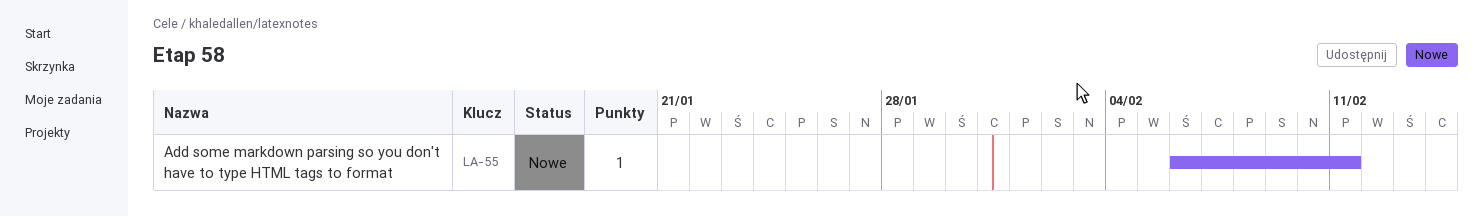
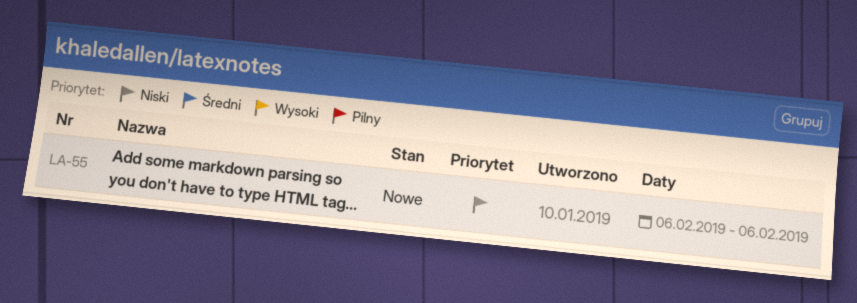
LA-55, due: Feb 11 -> Feb 6

